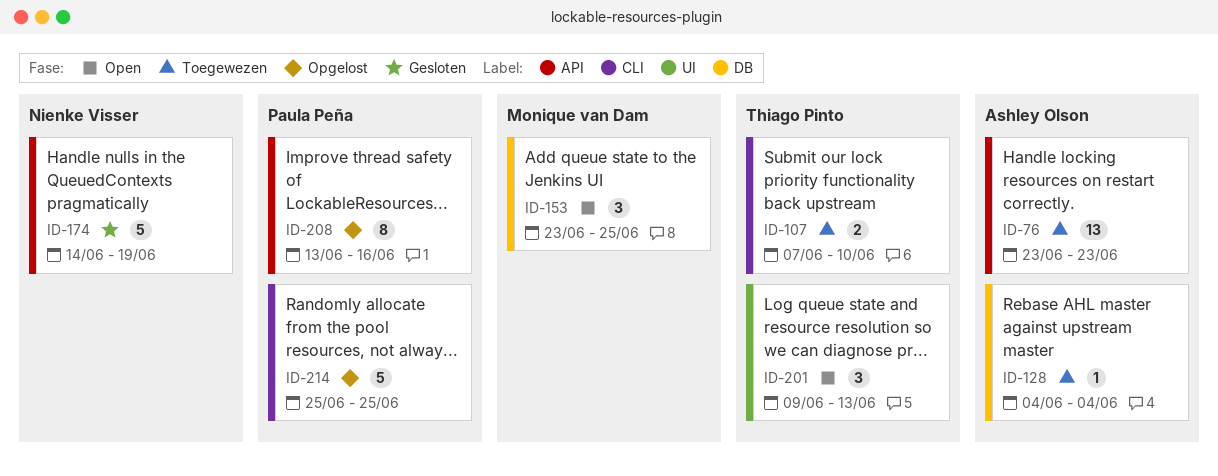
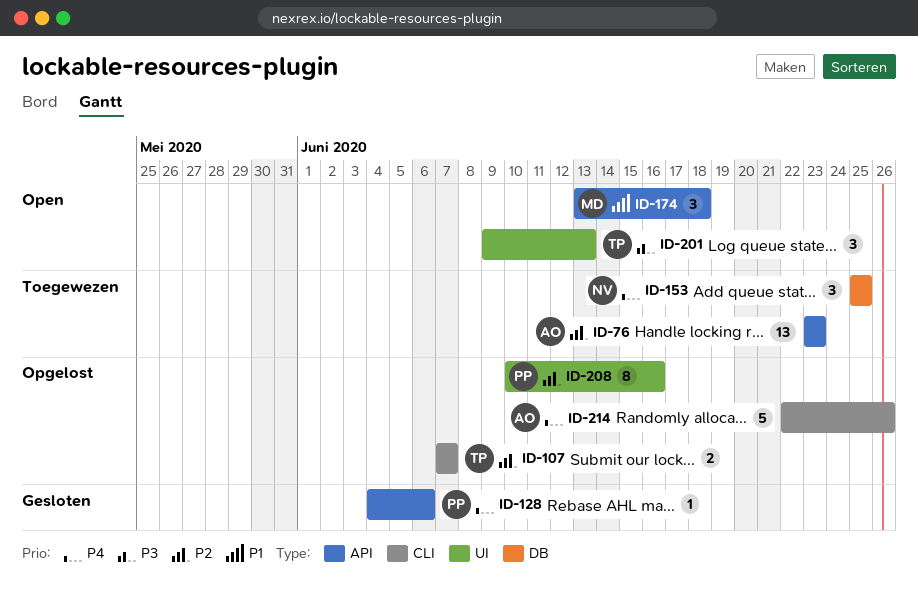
ID-107, status: Toegewezen -> Opgelost
ID-107, due: Jun 10 -> Jun 7
ID-128, status: Toegewezen -> Gesloten
ID-128, owner: Ashley Olson -> Paula Peña
ID-128, label: DB -> API
ID-128, due: Jun 4 -> Jun 6
ID-153, status: Open -> Toegewezen
ID-153, owner: Monique van Dam -> Nienke Visser
ID-153, start: Jun 23 -> Jun 25
ID-174, status: Gesloten -> Open
ID-174, owner: Nienke Visser -> Monique van Dam
ID-174, estimate: 5 -> 3
ID-174, start: Jun 14 -> Jun 13
ID-174, due: Jun 19 -> Jun 18
ID-208, label: API -> UI
ID-208, start: Jun 13 -> Jun 10
ID-214, owner: Paula Peña -> Ashley Olson
ID-214, start: Jun 25 -> Jun 22
ID-214, due: Jun 25 -> Jun 26

